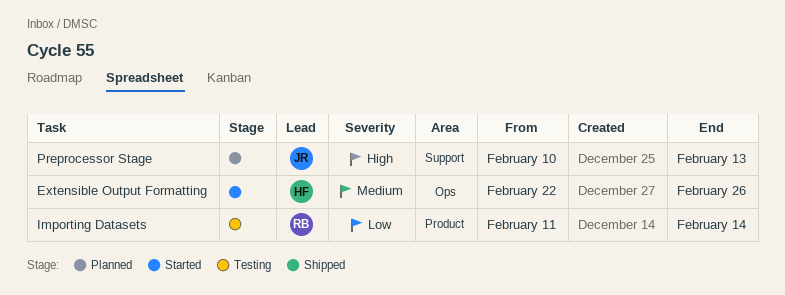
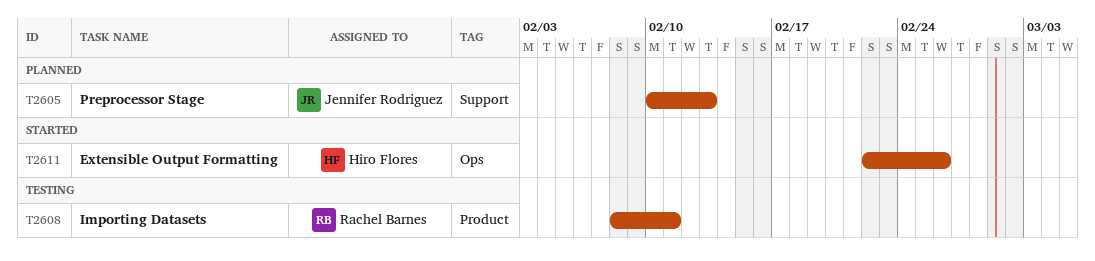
Importing Datasets, start: Feb 11 -> Feb 8
Importing Datasets, due: Feb 14 -> Feb 11

